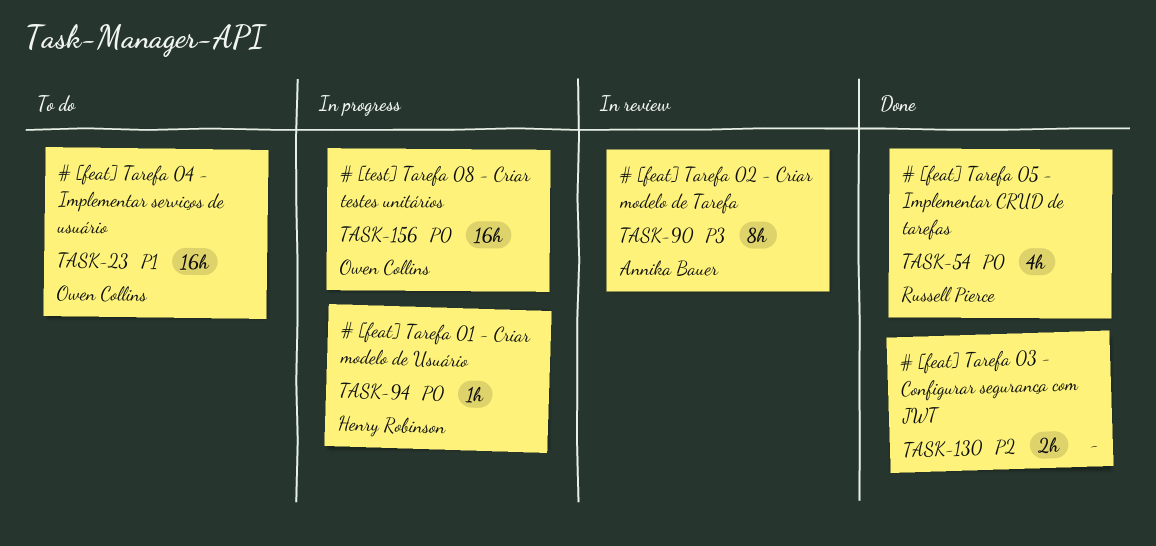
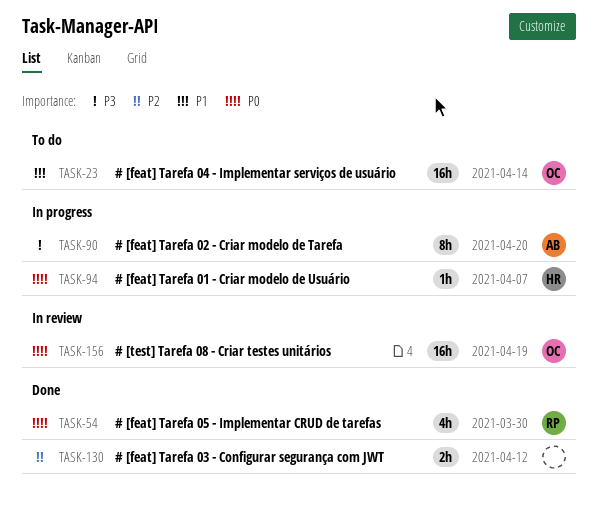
TASK-90, status: In review -> In progress
TASK-156, status: In progress -> In review

